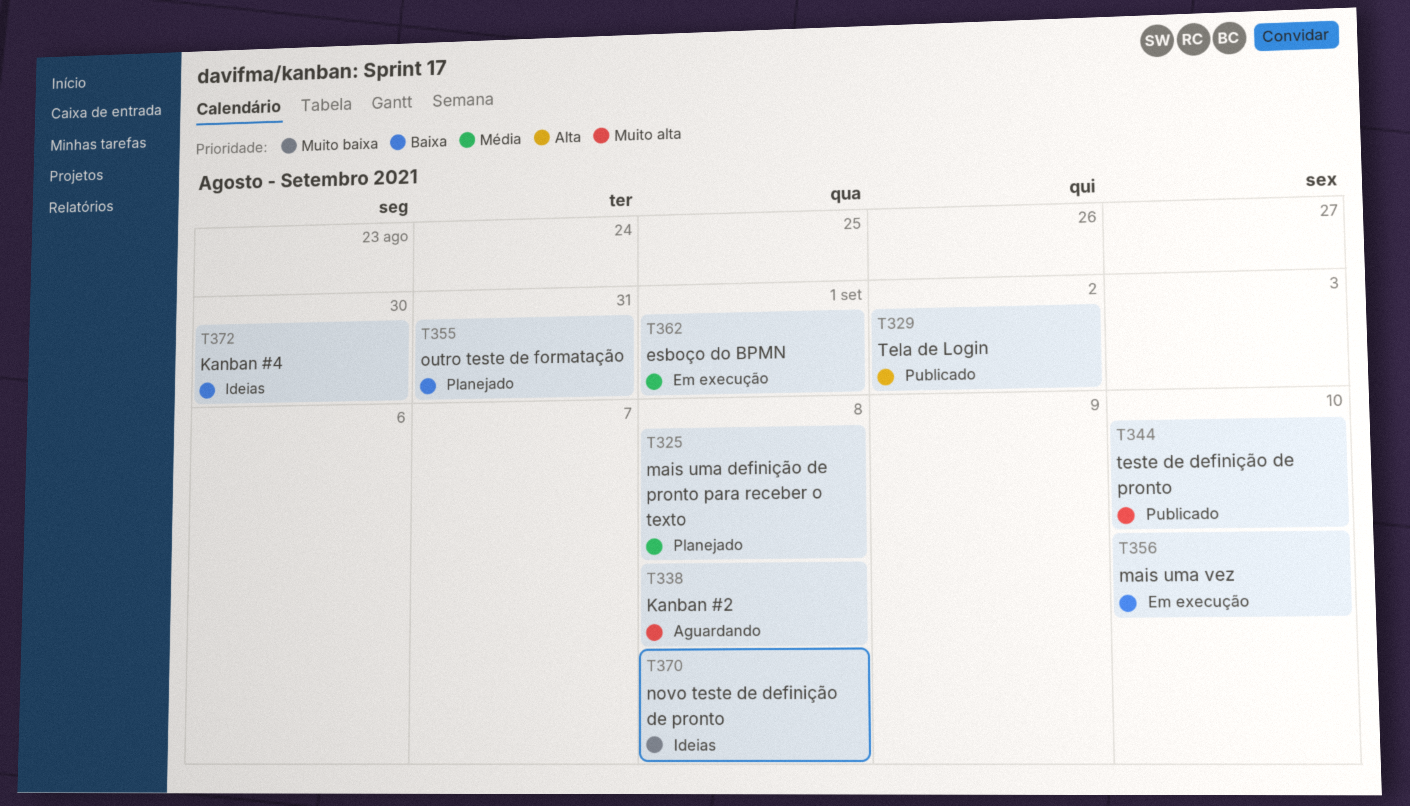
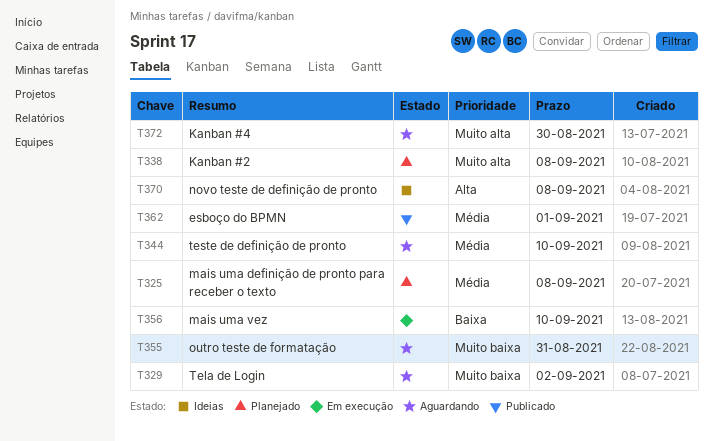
T329, status: Publicado -> Aguardando
T329, priority: Alta -> Muito baixa
T338, status: Aguardando -> Planejado
T344, status: Publicado -> Aguardando
T344, priority: Muito alta -> Média
T355, status: Planejado -> Aguardando
T355, priority: Baixa -> Muito baixa
T362, status: Em execução -> Publicado
T370, priority: Muito baixa -> Alta
T372, status: Ideias -> Aguardando
T372, priority: Baixa -> Muito alta

